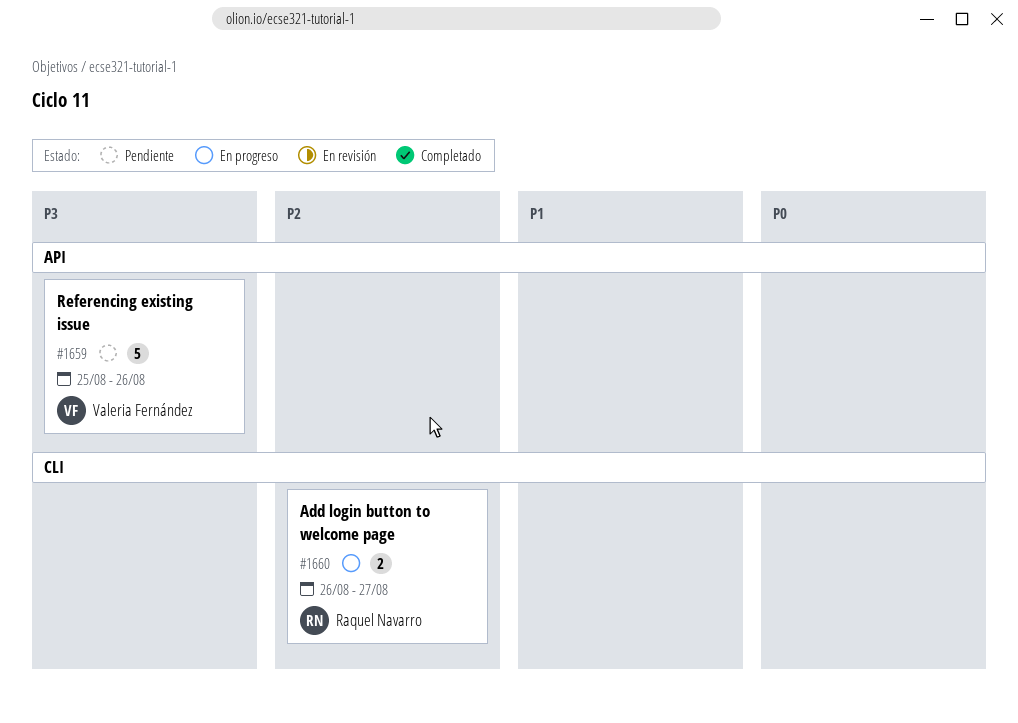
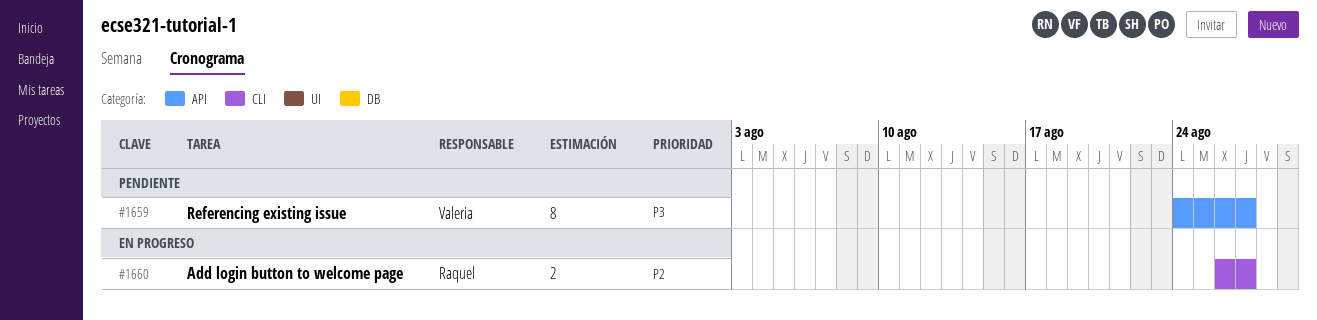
#1659, estimate: 5 -> 8
#1659, start: Aug 25 -> Aug 24
#1659, due: Aug 26 -> Aug 27

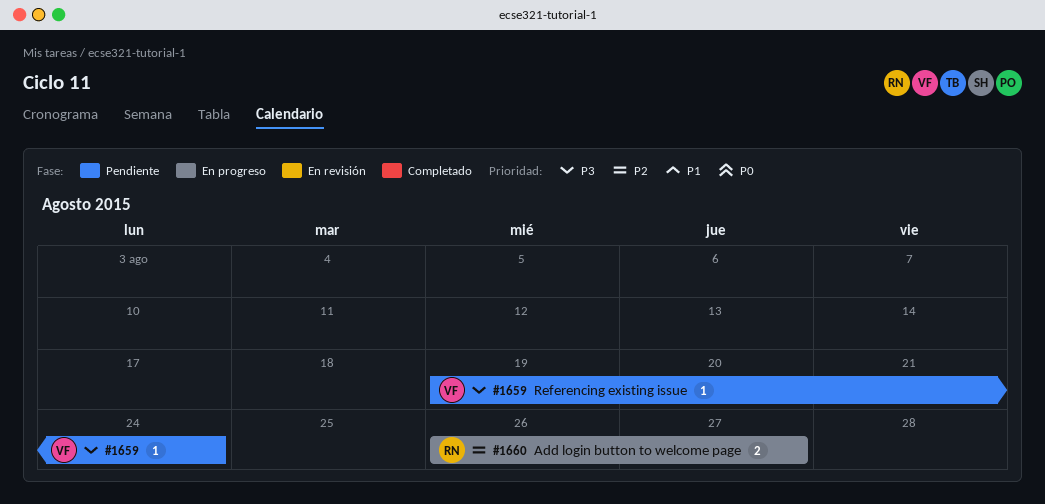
#1659, estimate: 8 -> 1
#1659, start: Aug 24 -> Aug 19
#1659, due: Aug 27 -> Aug 24

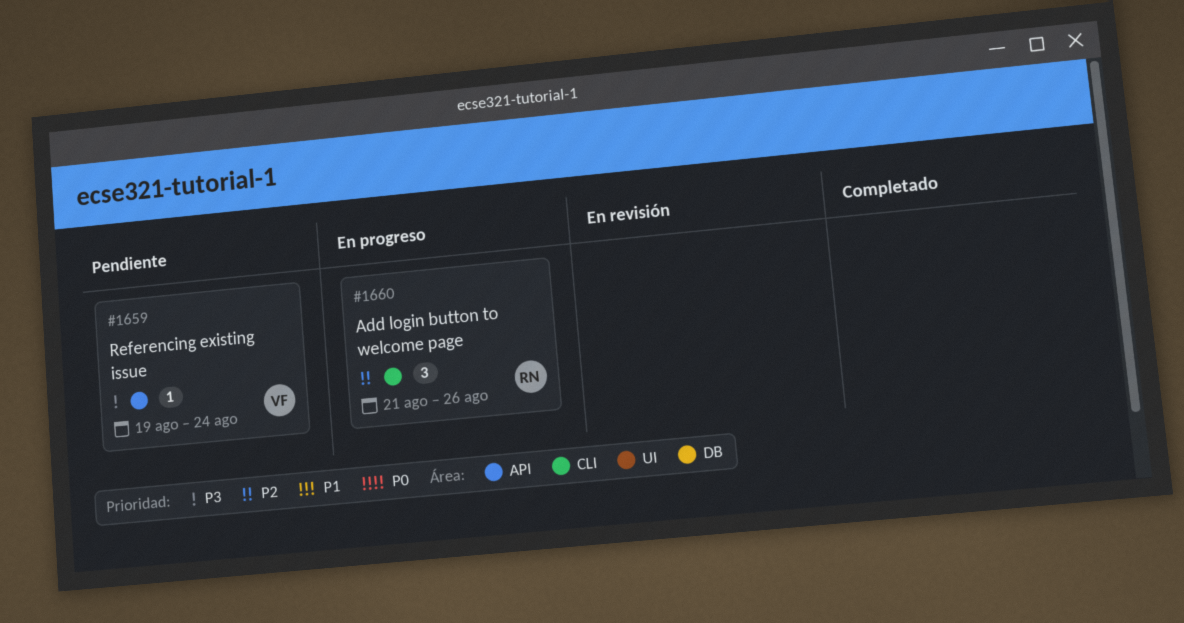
#1660, estimate: 2 -> 3
#1660, start: Aug 26 -> Aug 21
#1660, due: Aug 27 -> Aug 26

